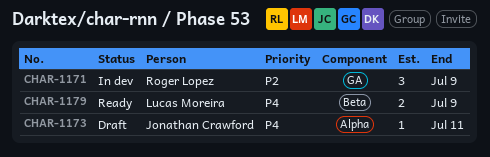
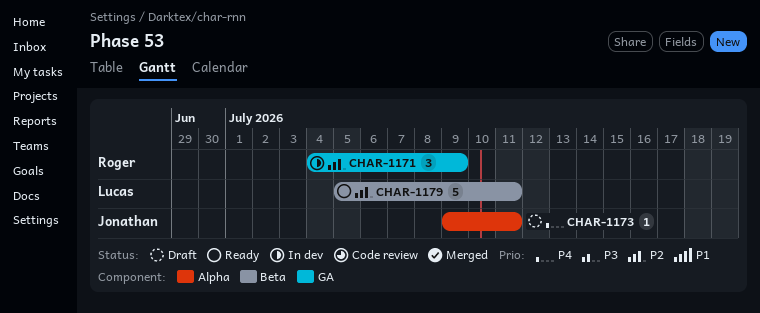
CHAR-1179, priority: P4 -> P2
CHAR-1179, estimate: 2 -> 5
CHAR-1179, due: Jul 9 -> Jul 11

